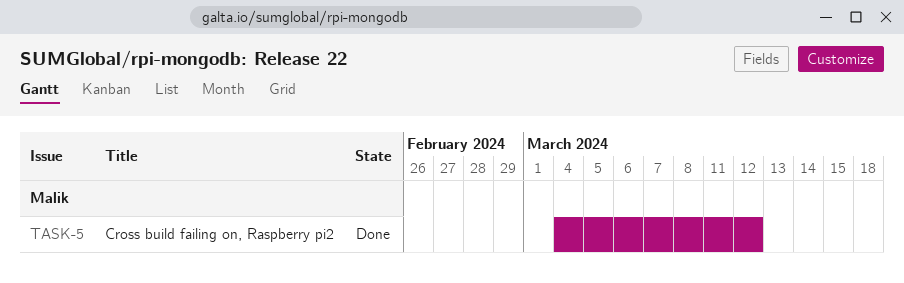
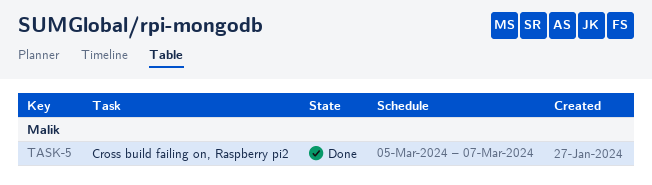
TASK-5, start: Mar 4 -> Mar 5
TASK-5, due: Mar 12 -> Mar 7

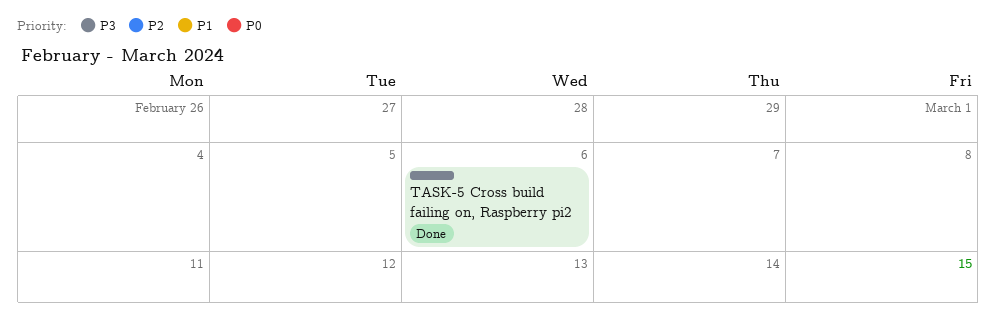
TASK-5, due: Mar 7 -> Mar 6

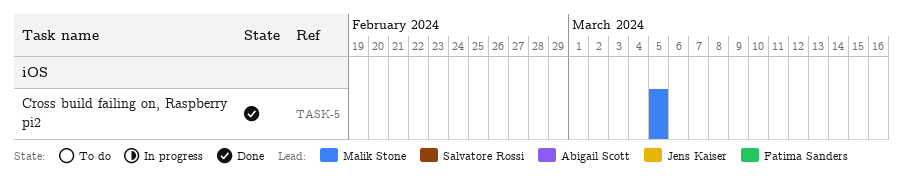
TASK-5, due: Mar 6 -> Mar 5

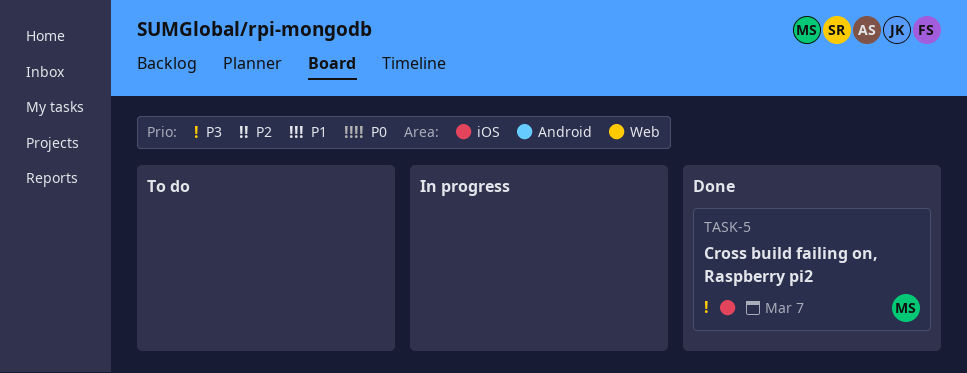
TASK-5, due: Mar 5 -> Mar 7

